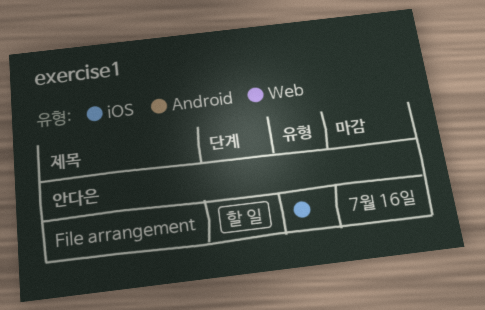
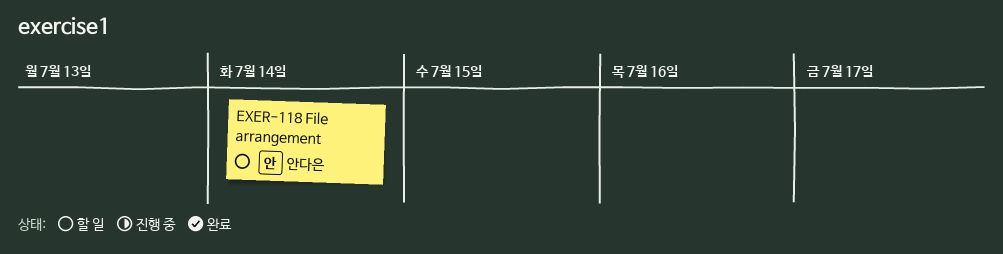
File arrangement, due: Jul 16 -> Jul 14

